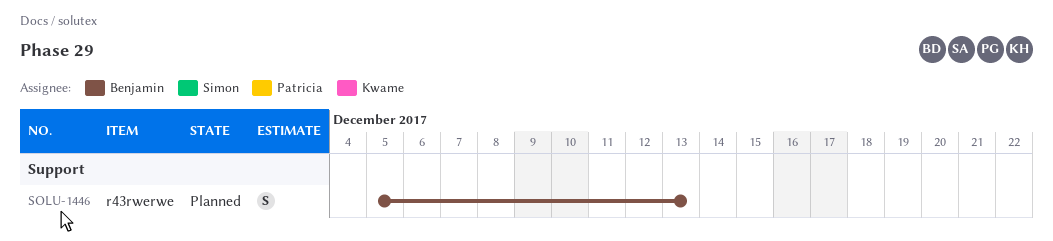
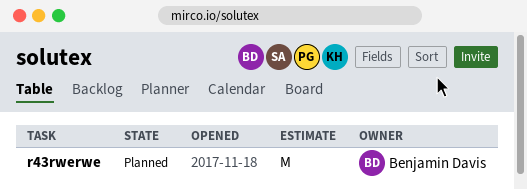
r43rwerwe, estimate: S -> M

